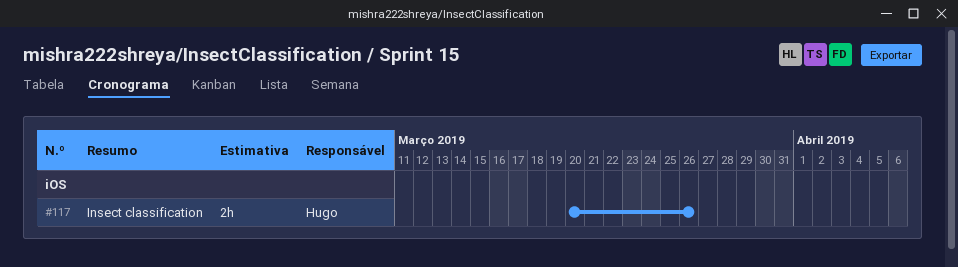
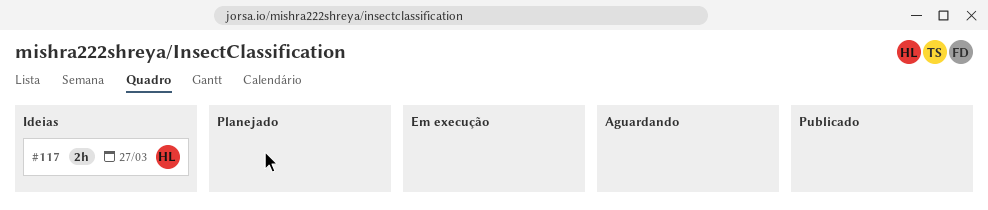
#117, due: Mar 26 -> Mar 27

